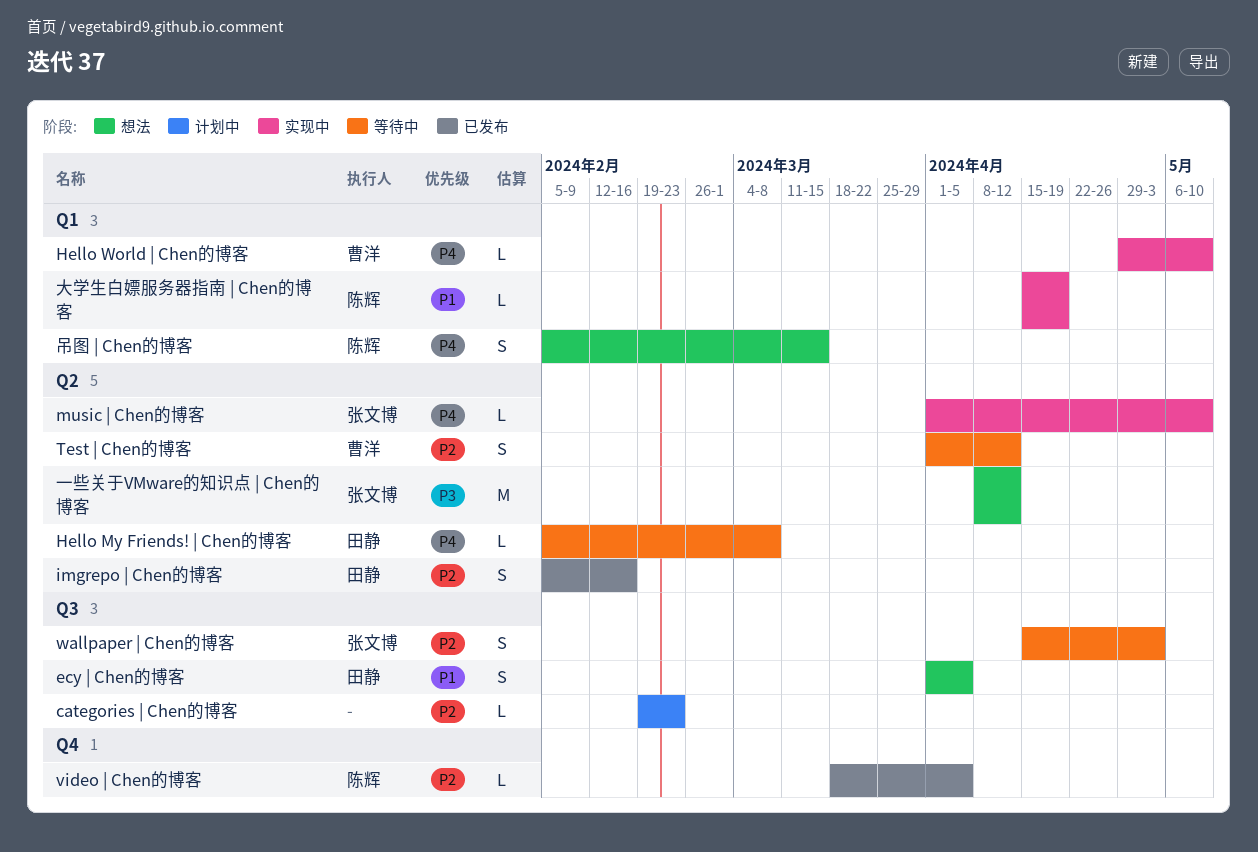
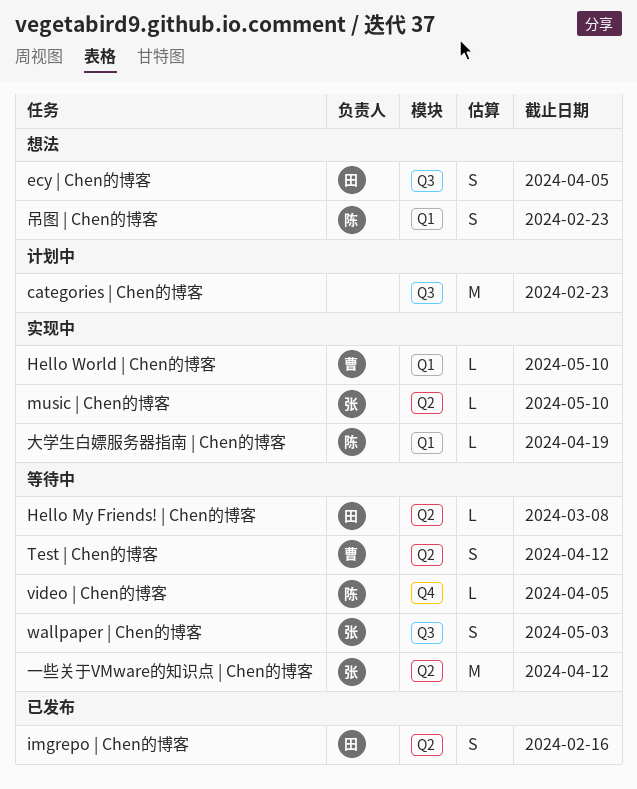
categories | Chen的博客, estimate: L -> M
video | Chen的博客, status: 已发布 -> 等待中
一些关于VMware的知识点 | Chen的博客, status: 想法 -> 等待中
吊图 | Chen的博客, due: Mar 15 -> Feb 23

